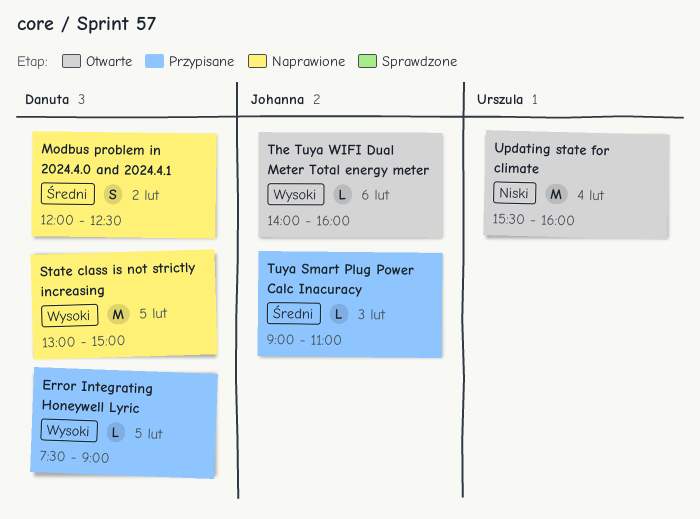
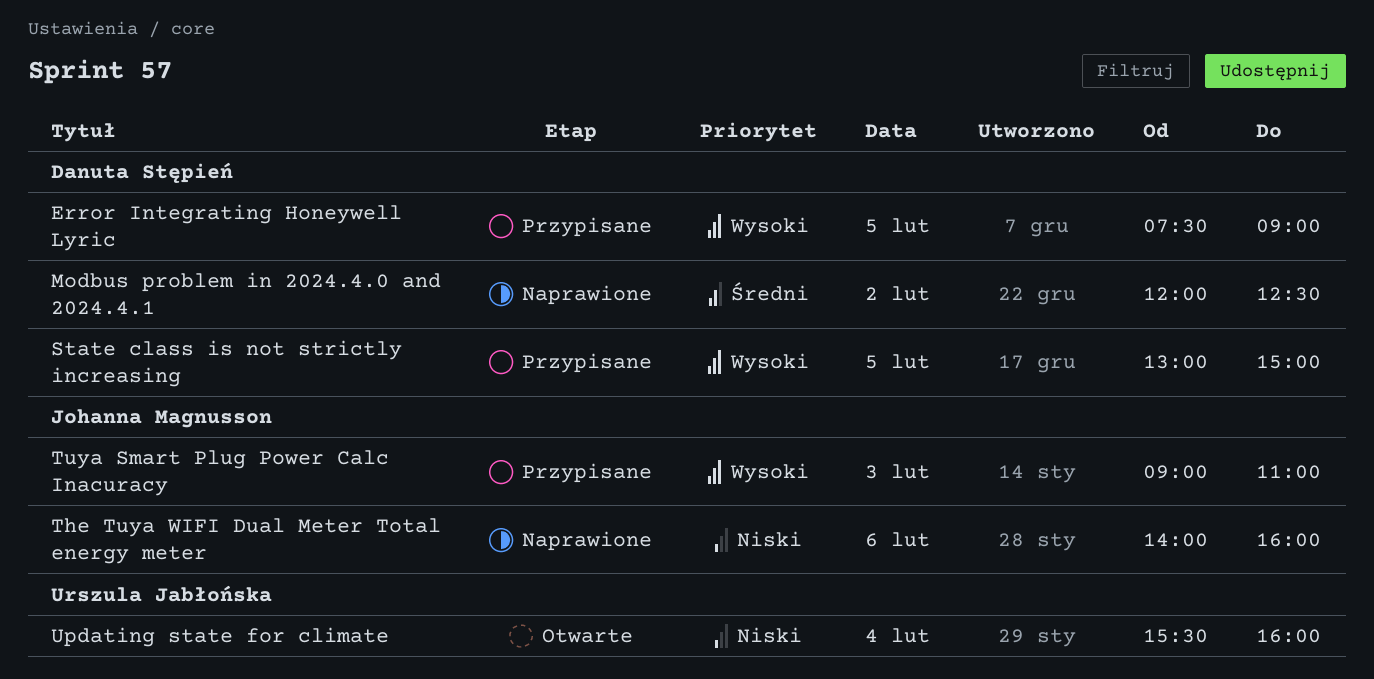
State class is not strictly increasing, status: Naprawione -> Przypisane
The Tuya WIFI Dual Meter Total energy meter, status: Otwarte -> Naprawione
The Tuya WIFI Dual Meter Total energy meter, priority: Wysoki -> Niski
Tuya Smart Plug Power Calc Inacuracy, priority: Średni -> Wysoki

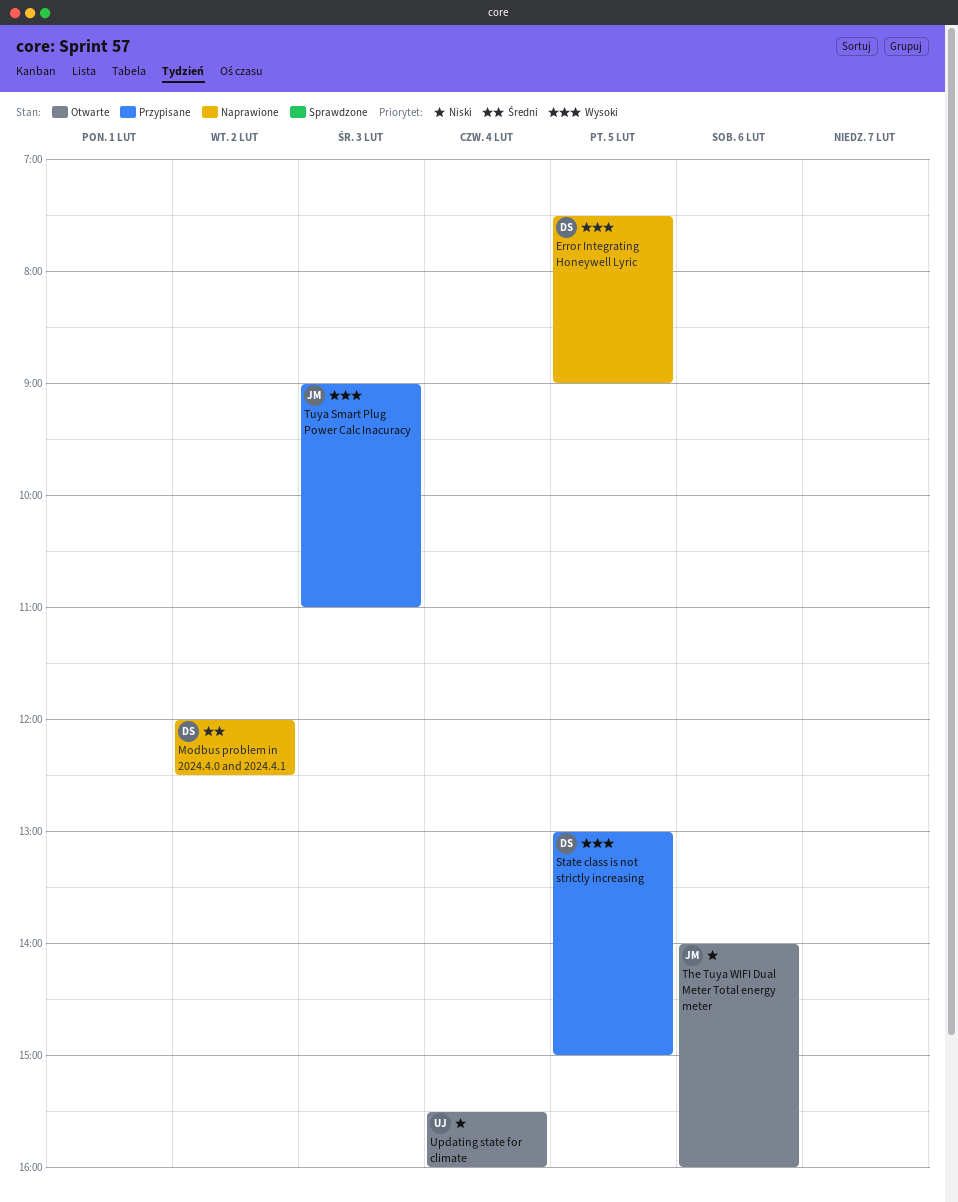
Error Integrating Honeywell Lyric, status: Przypisane -> Naprawione
The Tuya WIFI Dual Meter Total energy meter, status: Naprawione -> Otwarte

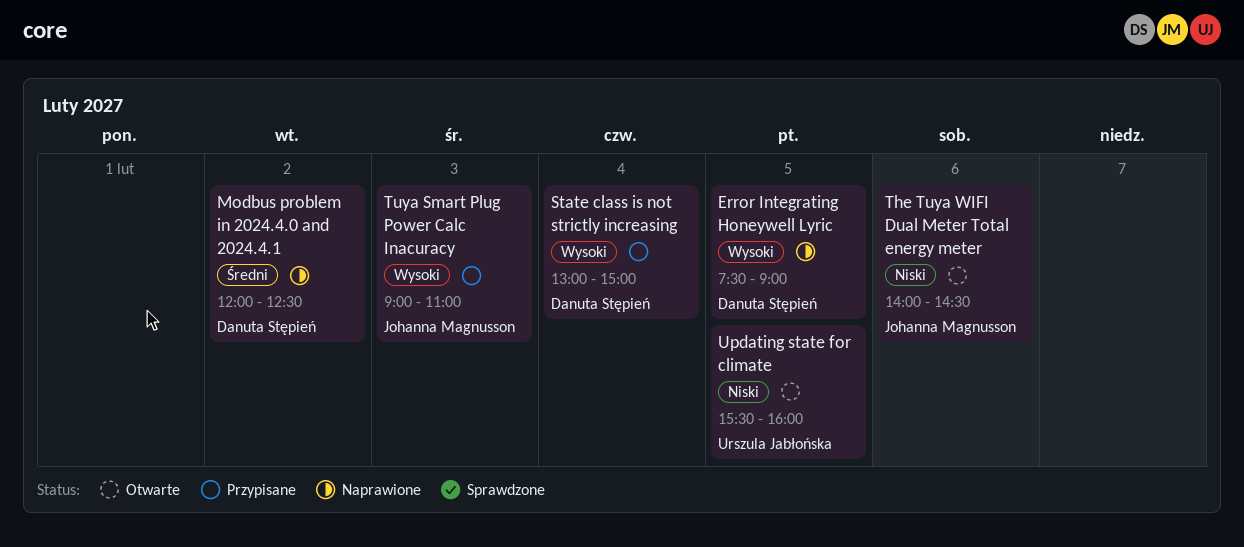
State class is not strictly increasing, day: Feb 5 -> Feb 4
The Tuya WIFI Dual Meter Total energy meter, ends: 16:00 -> 14:30
Updating state for climate, day: Feb 4 -> Feb 5

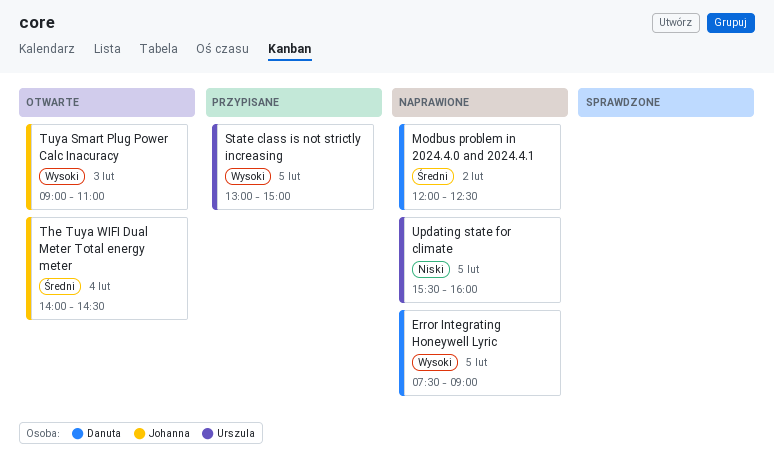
State class is not strictly increasing, owner: Danuta Stępień -> Urszula Jabłońska
State class is not strictly increasing, day: Feb 4 -> Feb 5
The Tuya WIFI Dual Meter Total energy meter, priority: Niski -> Średni
The Tuya WIFI Dual Meter Total energy meter, day: Feb 6 -> Feb 4
Tuya Smart Plug Power Calc Inacuracy, status: Przypisane -> Otwarte
Updating state for climate, status: Otwarte -> Naprawione

